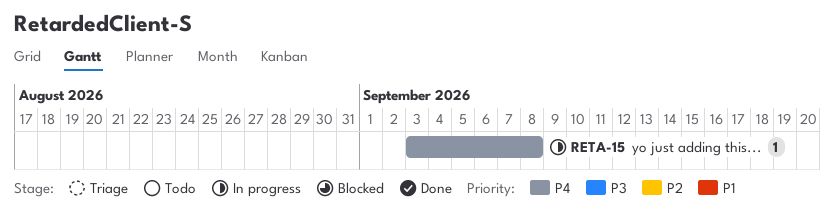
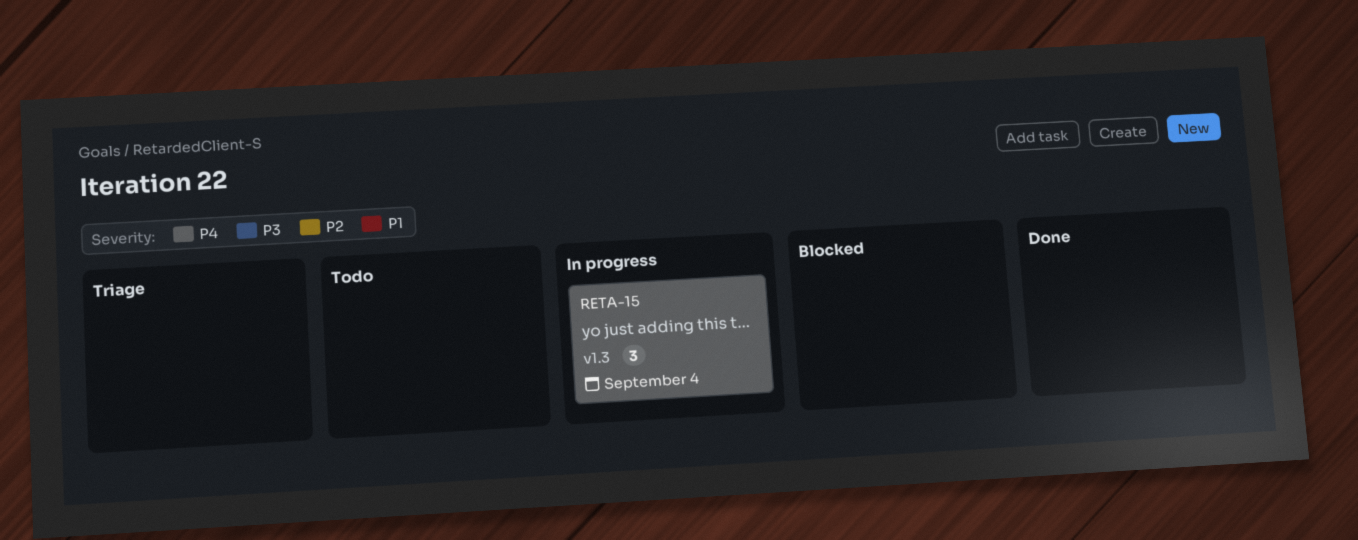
RETA-15, estimate: 1 -> 3
RETA-15, due: Sep 8 -> Sep 4

